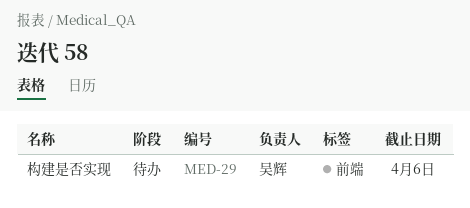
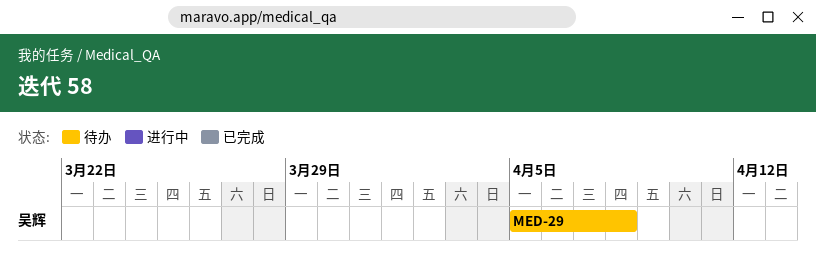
MED-29, due: Apr 6 -> Apr 8

